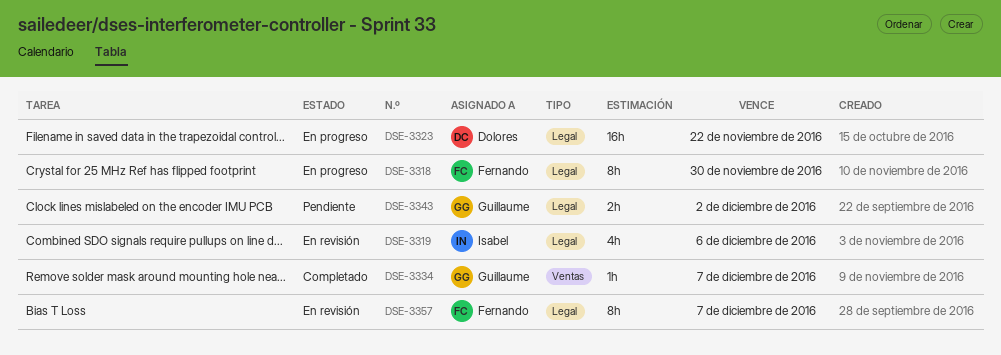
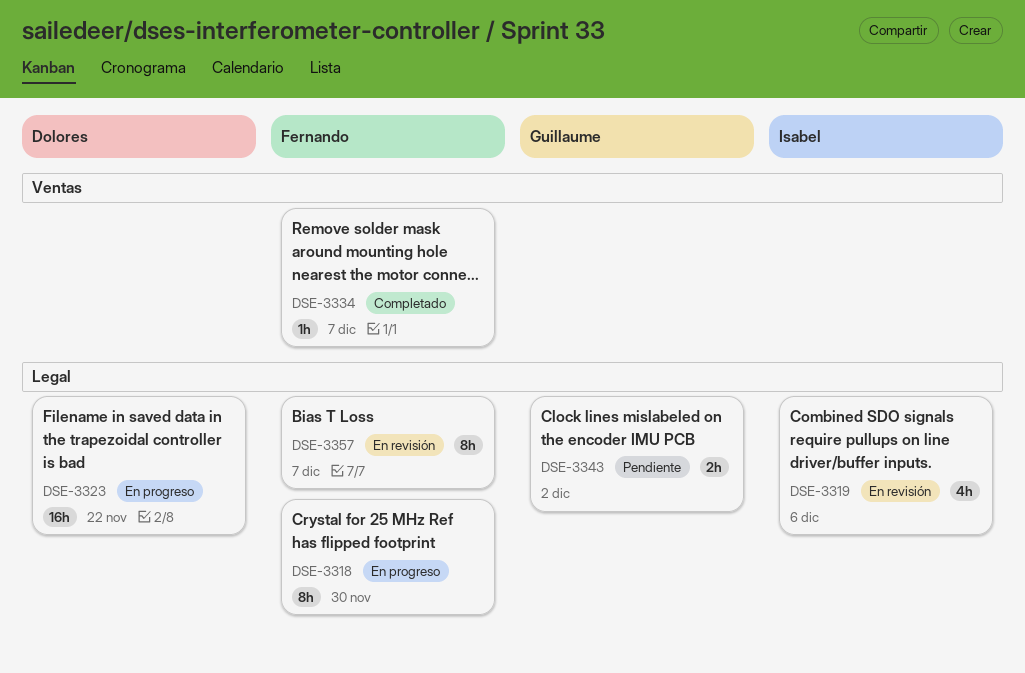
DSE-3334, owner: Guillaume -> Fernando

